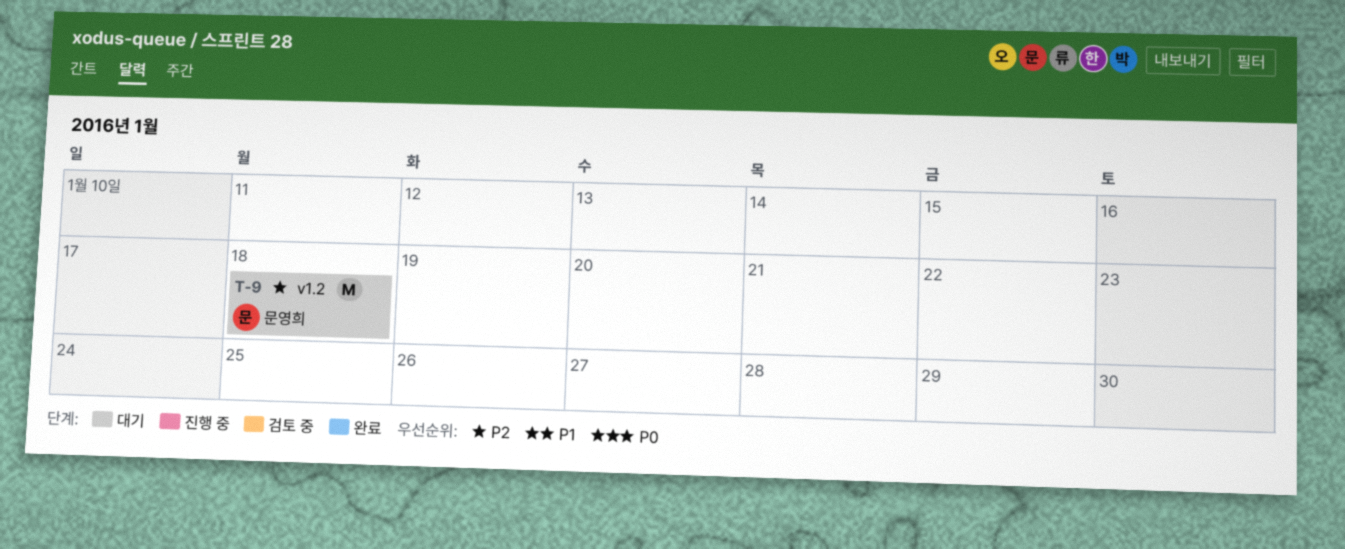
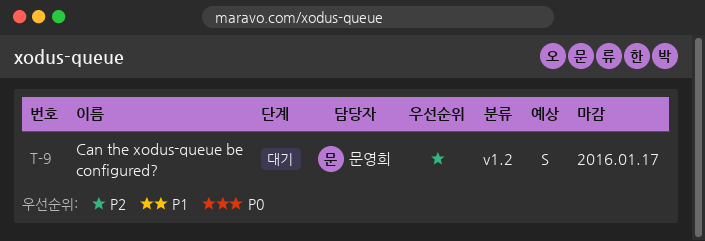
T-9, estimate: M -> S
T-9, due: Jan 18 -> Jan 17

